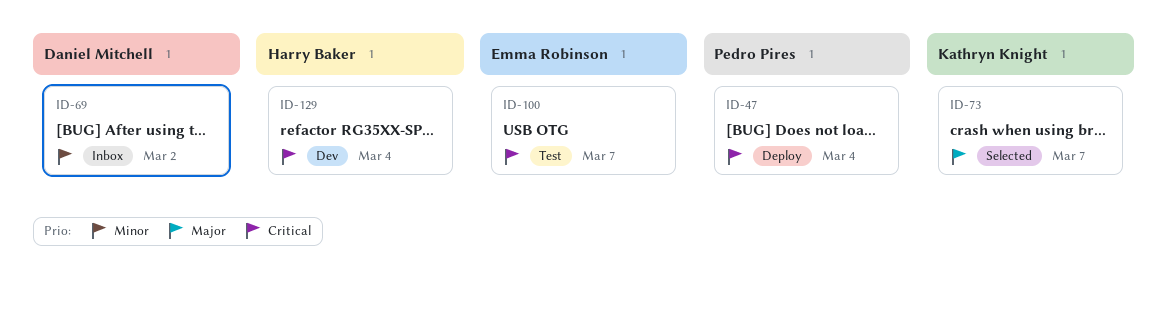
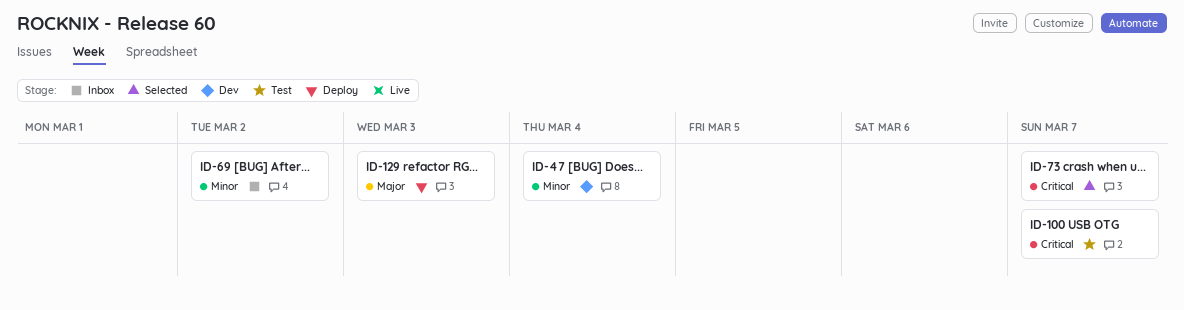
ID-47, status: Deploy -> Dev
ID-47, priority: Critical -> Minor
ID-73, priority: Major -> Critical
ID-129, status: Dev -> Deploy
ID-129, priority: Critical -> Major
ID-129, due: Mar 4 -> Mar 3

